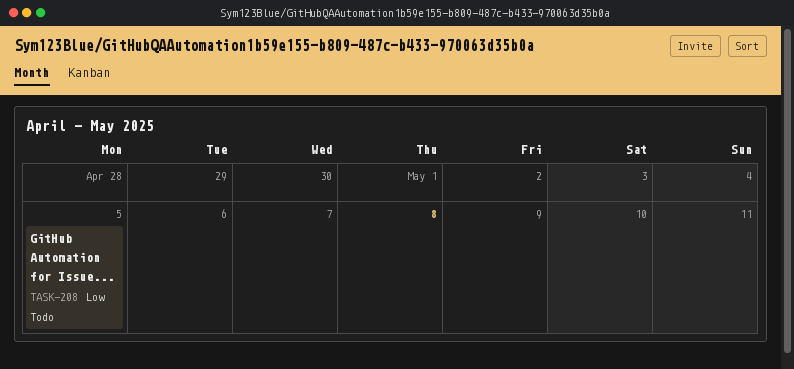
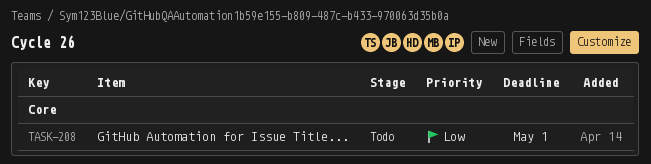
TASK-208, due: May 5 -> May 1

